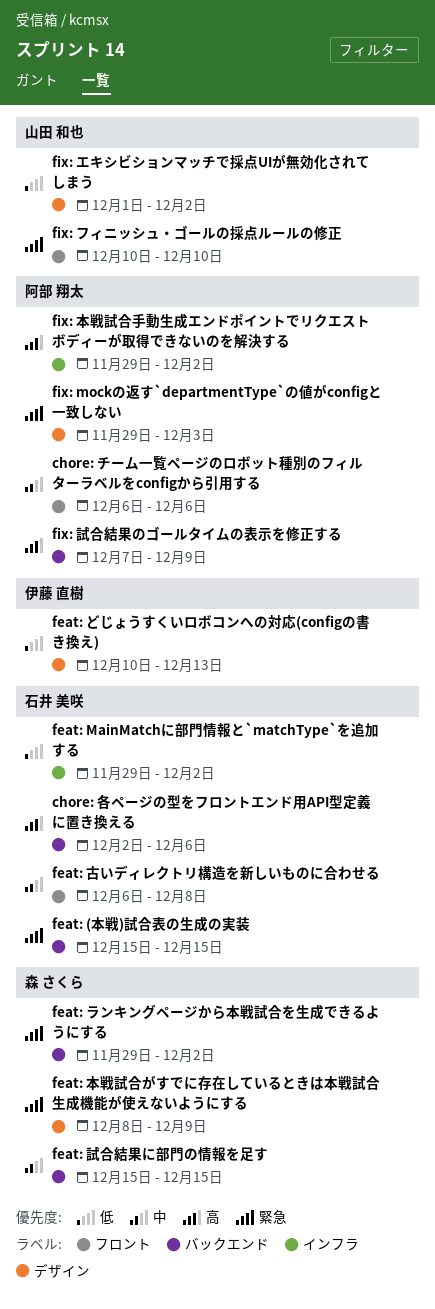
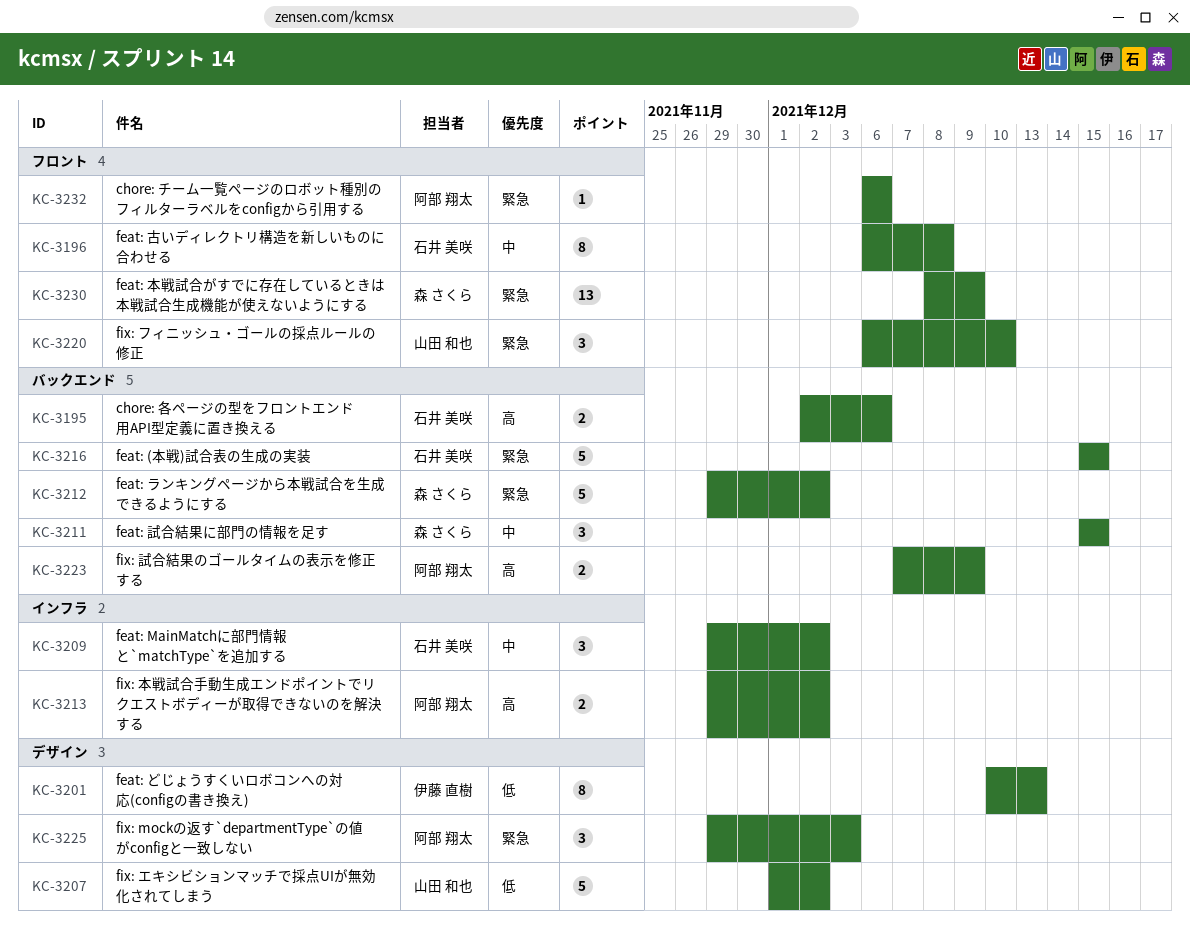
chore: チーム一覧ページのロボット種別のフィルターラベルをconfigから引用する, priority: 中 -> 緊急
feat: MainMatchに部門情報と`matchType`を追加する, priority: 低 -> 中
feat: 本戦試合がすでに存在しているときは本戦試合生成機能が使えないようにする, label: デザイン -> フロント
fix: フィニッシュ・ゴールの採点ルールの修正, start: Dec 10 -> Dec 6

